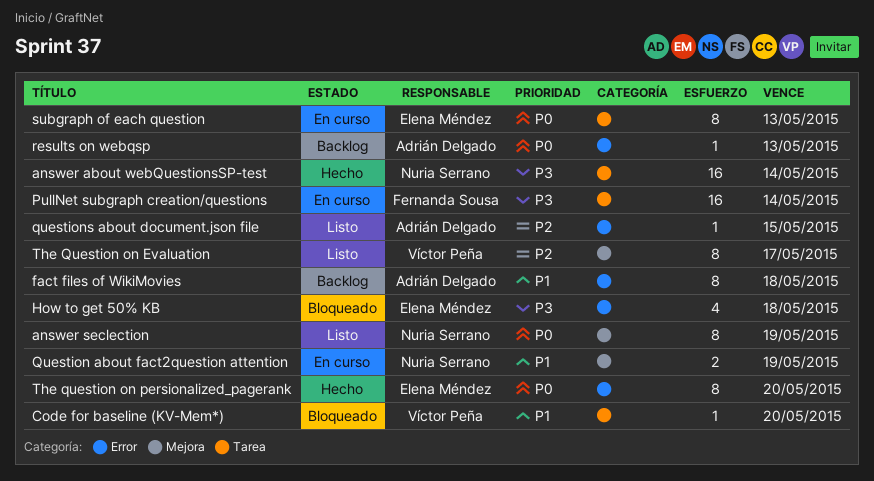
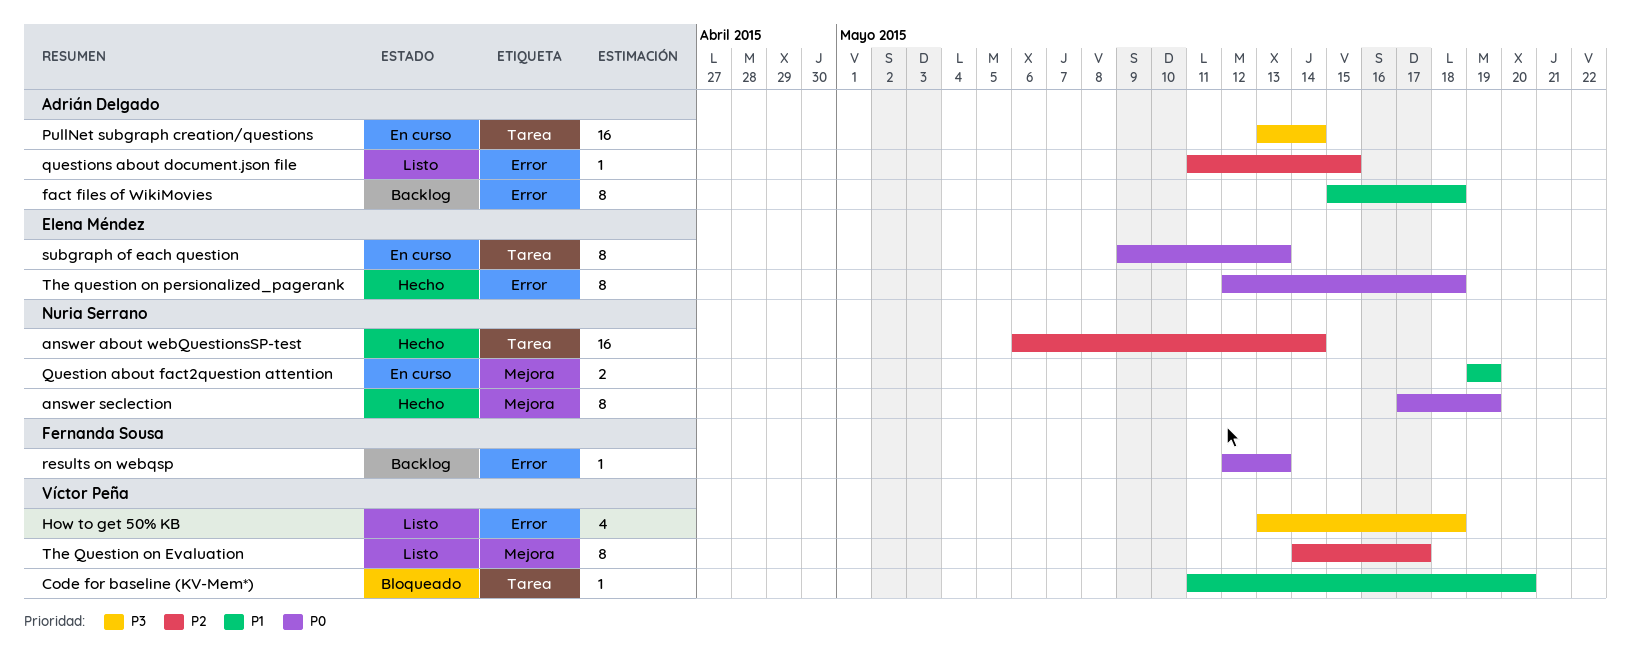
answer about webQuestionsSP-test, priority: P3 -> P2
answer seclection, status: Listo -> Hecho
How to get 50% KB, status: Bloqueado -> Listo
How to get 50% KB, owner: Elena Méndez -> Víctor Peña
PullNet subgraph creation/questions, owner: Fernanda Sousa -> Adrián Delgado
results on webqsp, owner: Adrián Delgado -> Fernanda Sousa
The question on persionalized_pagerank, due: May 20 -> May 18

